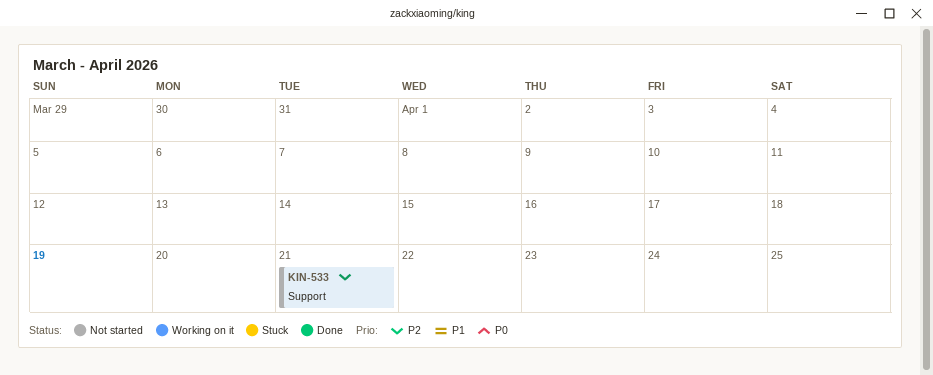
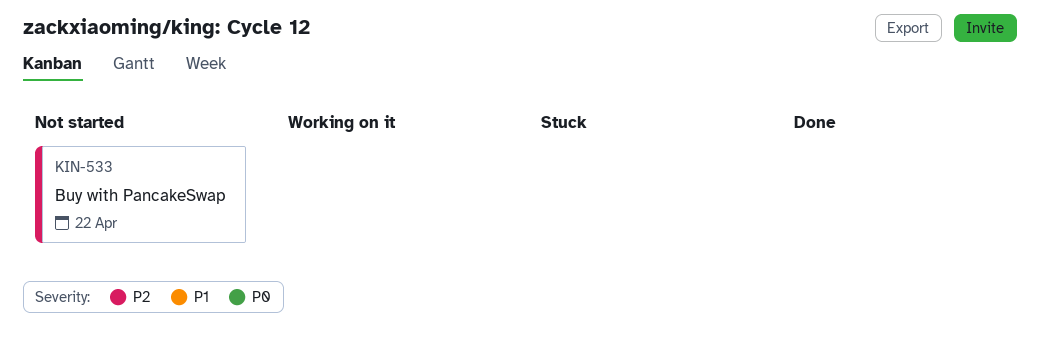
KIN-533, due: Apr 21 -> Apr 22

